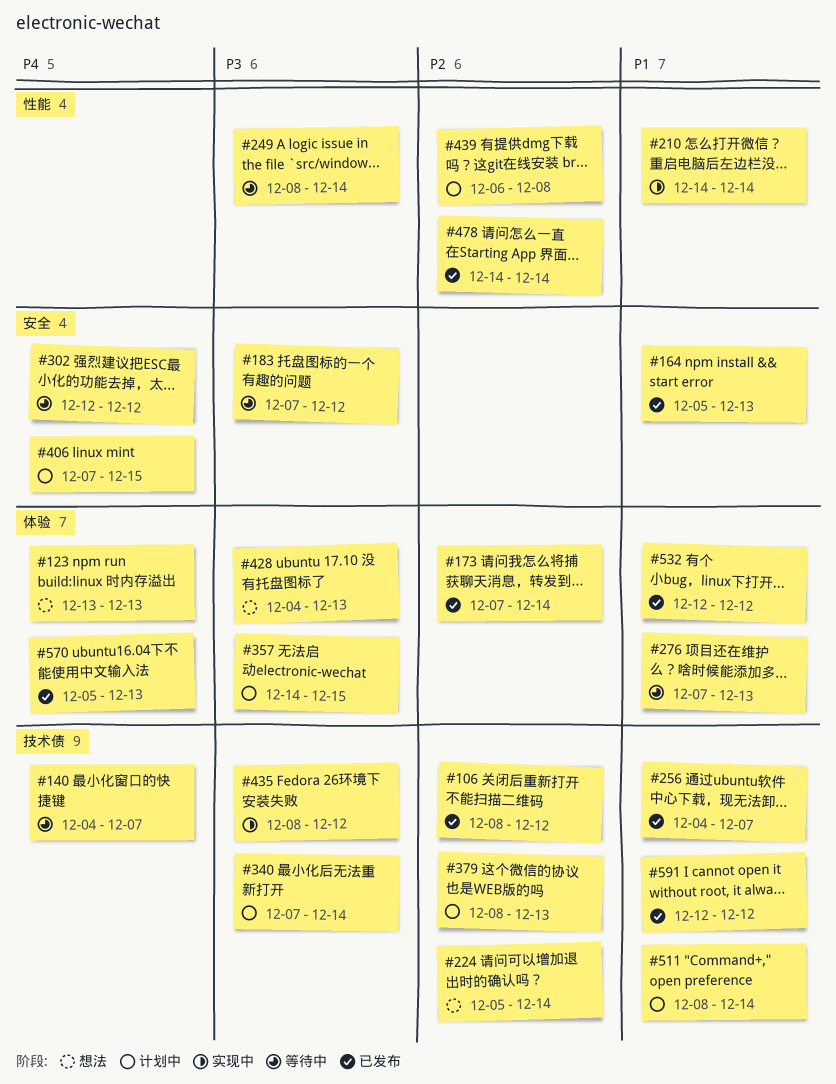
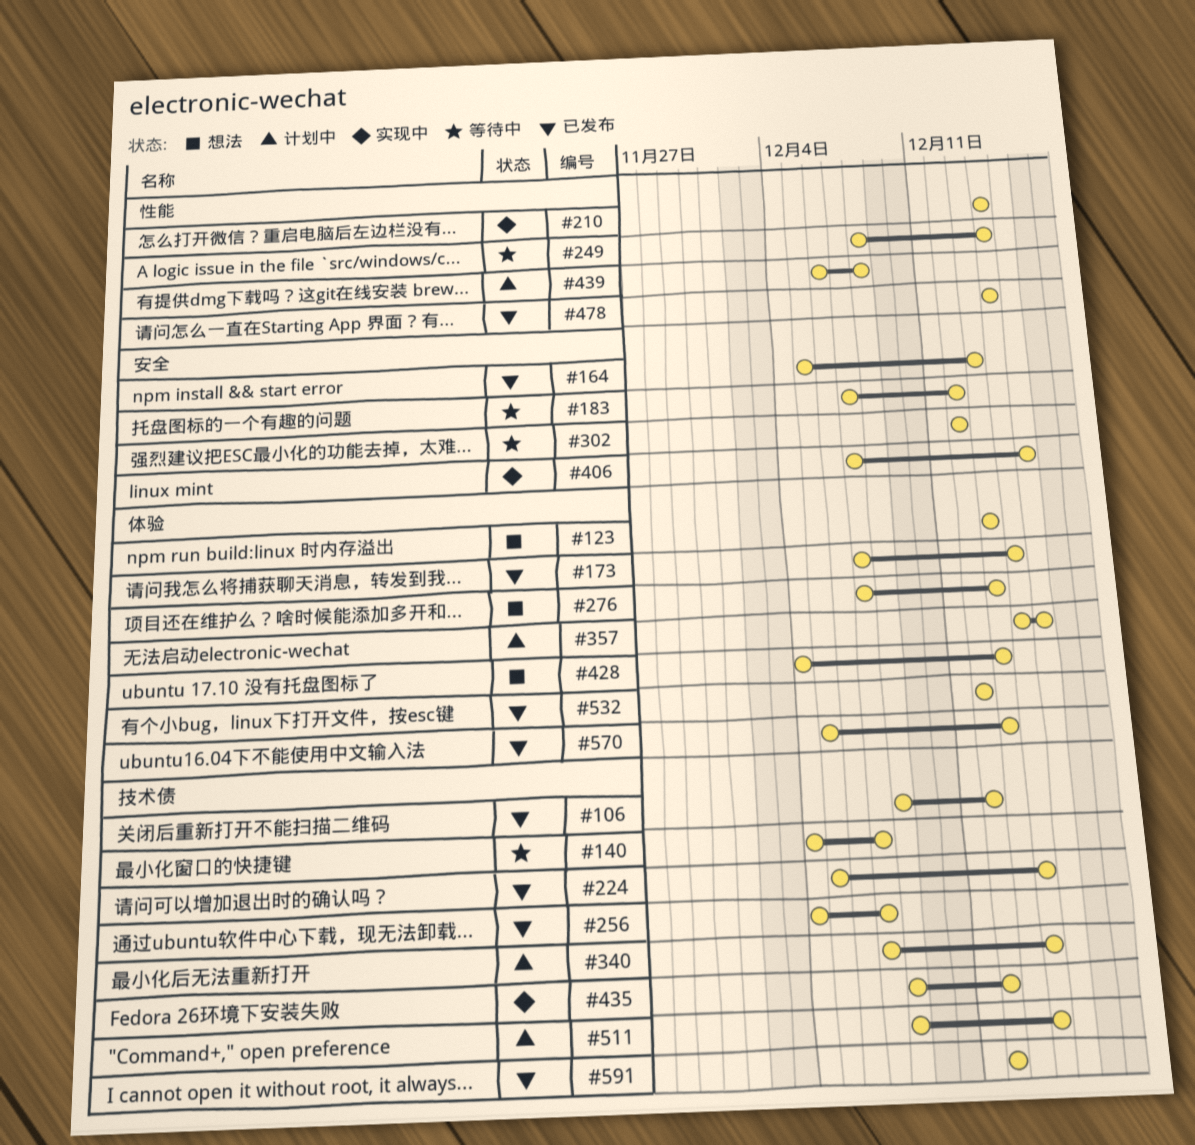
#224, status: 想法 -> 已发布
#276, status: 等待中 -> 想法
#379: present -> none
#406, status: 计划中 -> 实现中

